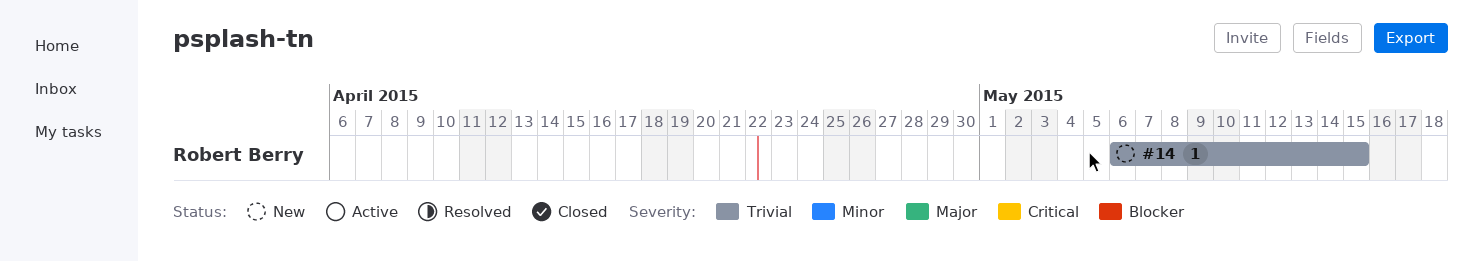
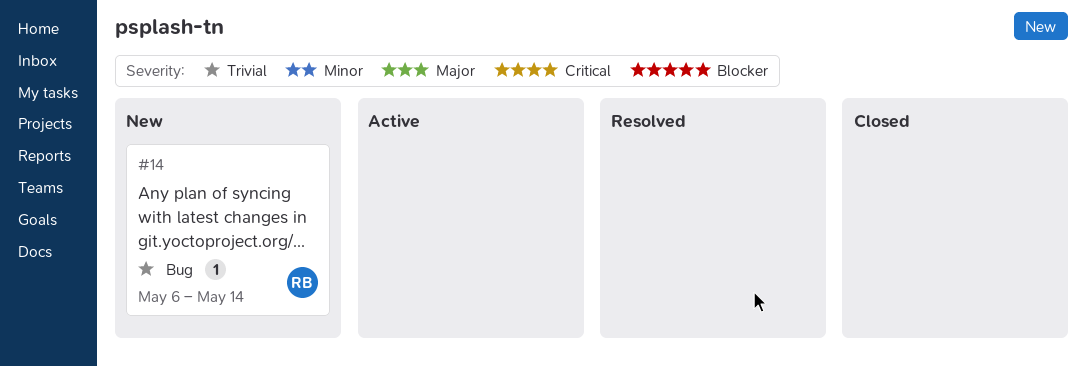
#14, due: May 15 -> May 14

